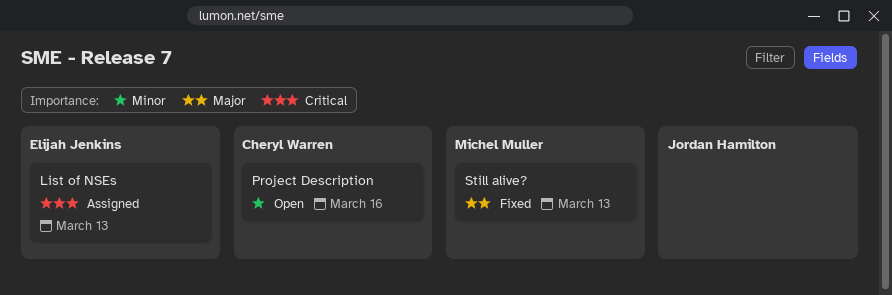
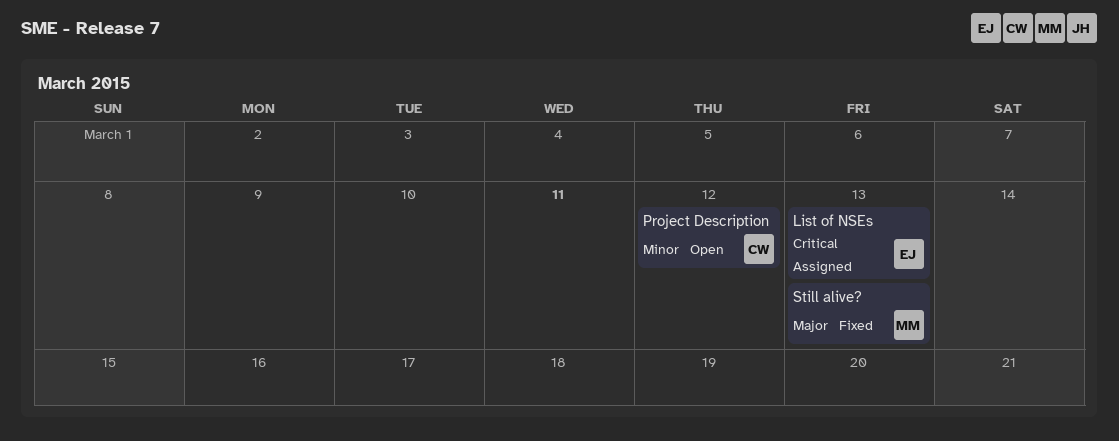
Project Description, due: Mar 16 -> Mar 12

